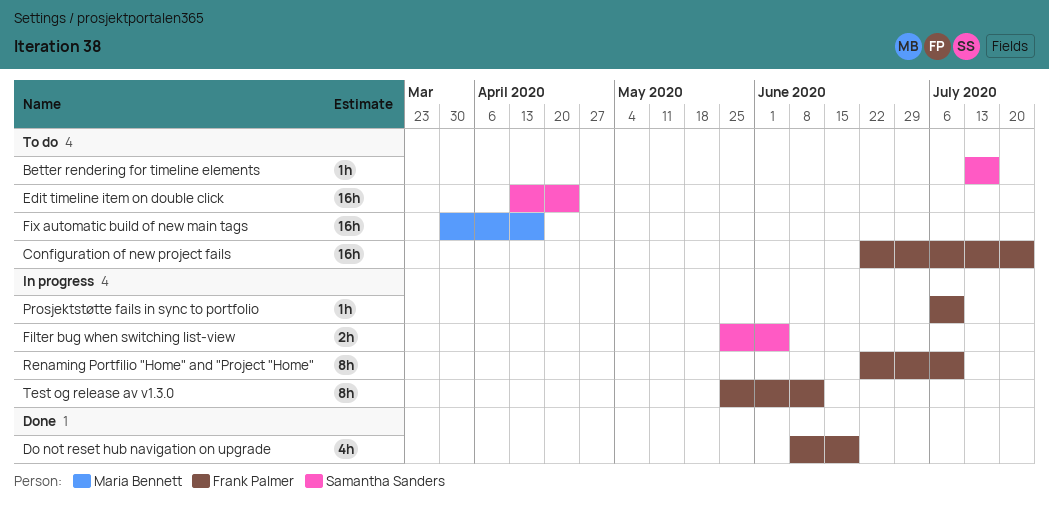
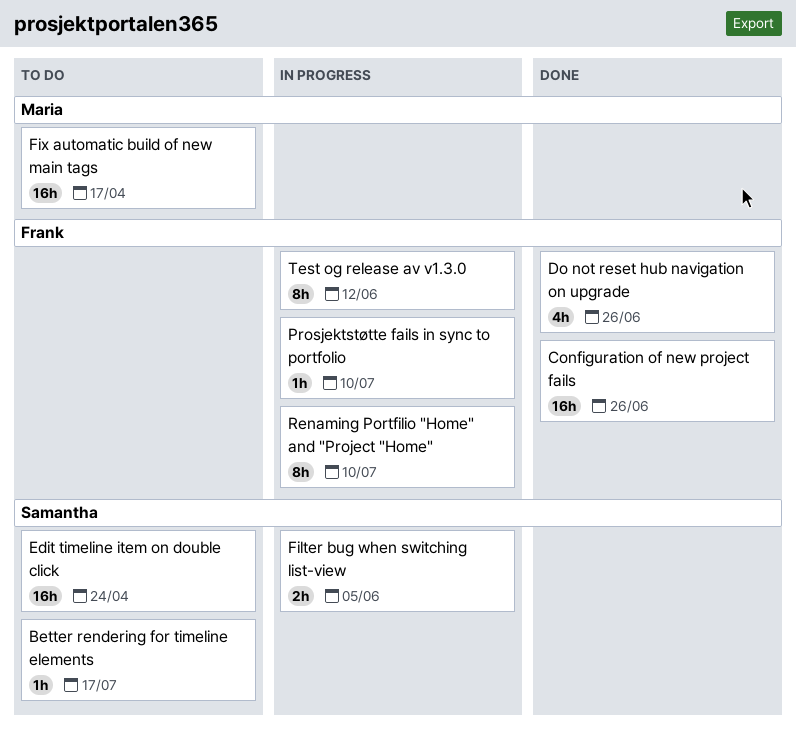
Configuration of new project fails, status: To do -> Done
Configuration of new project fails, due: Jul 24 -> Jun 26
Do not reset hub navigation on upgrade, due: Jun 19 -> Jun 26

